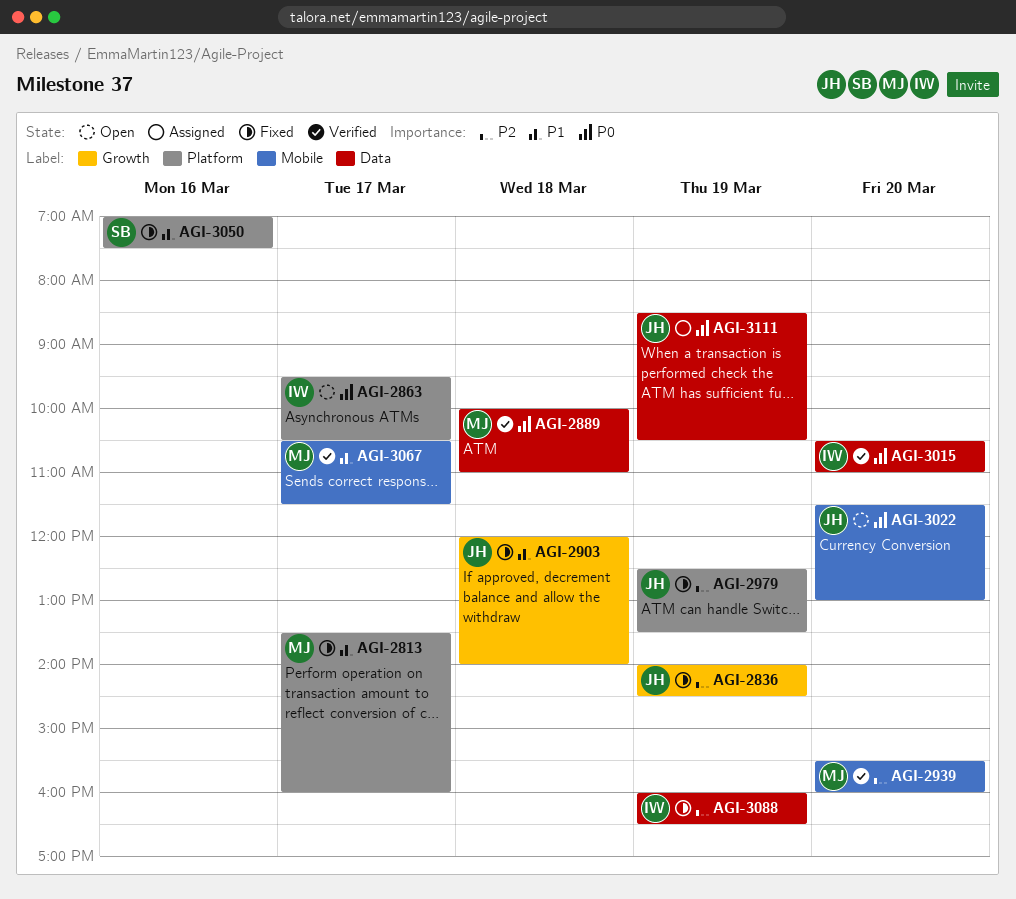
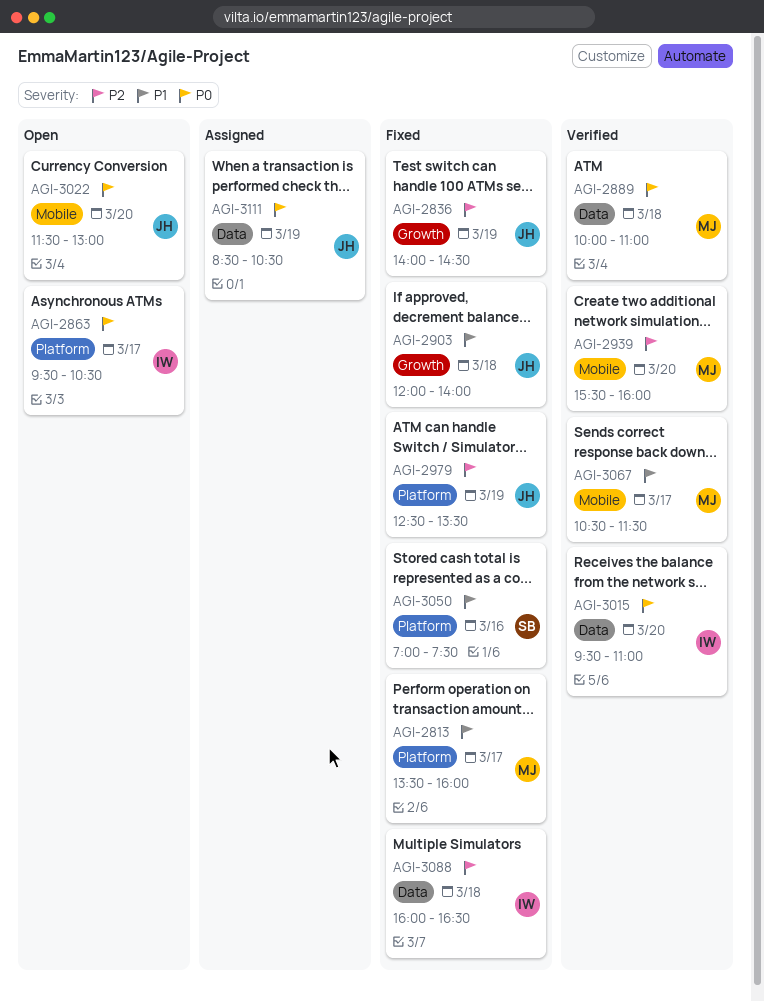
AGI-3015, begins: 10:30 -> 09:30
AGI-3088, day: Mar 19 -> Mar 18

